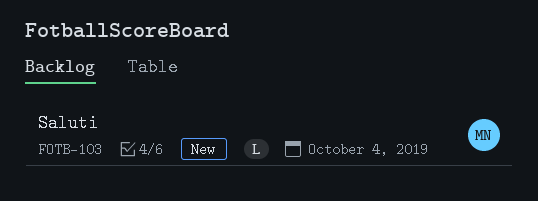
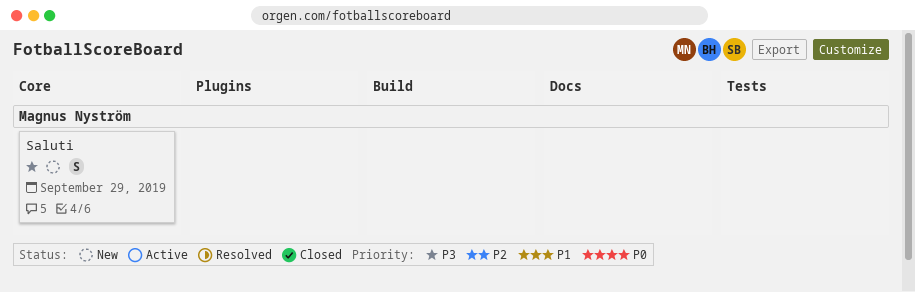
Saluti, estimate: L -> S
Saluti, due: Oct 4 -> Sep 29

